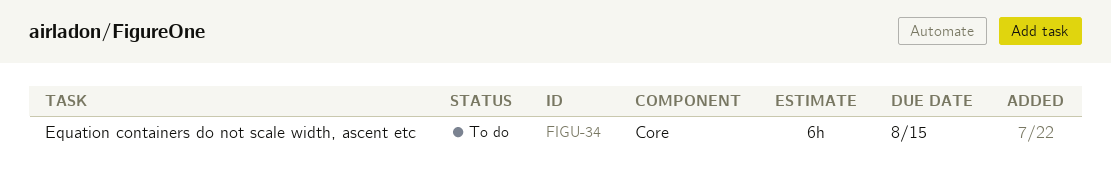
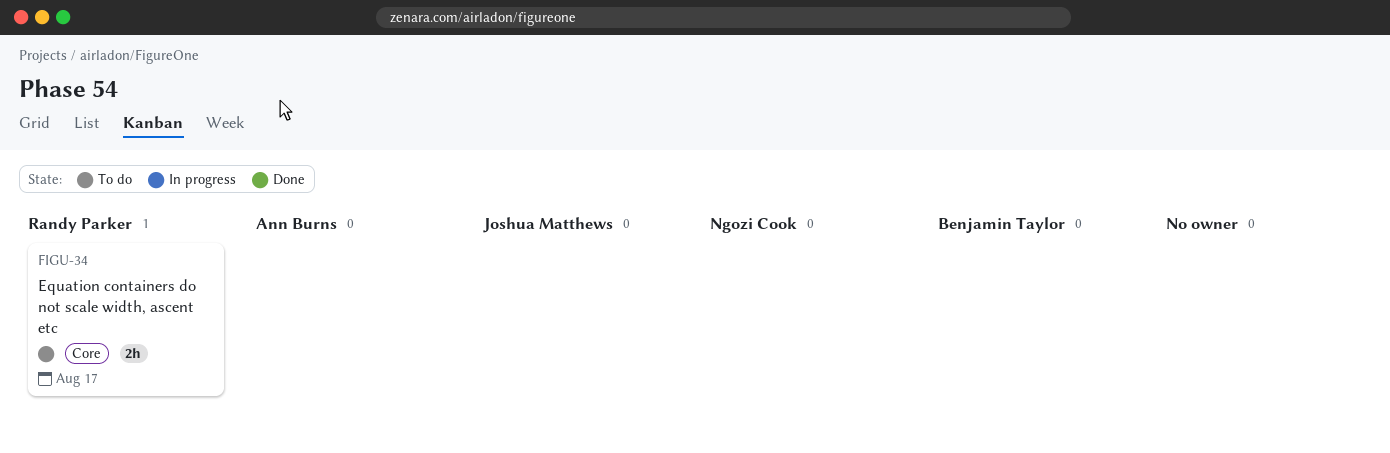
FIGU-34, estimate: 6h -> 2h
FIGU-34, due: Aug 15 -> Aug 17

